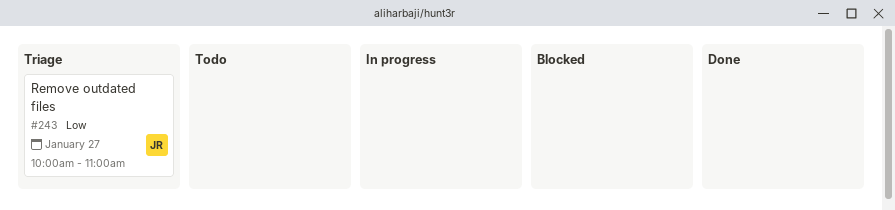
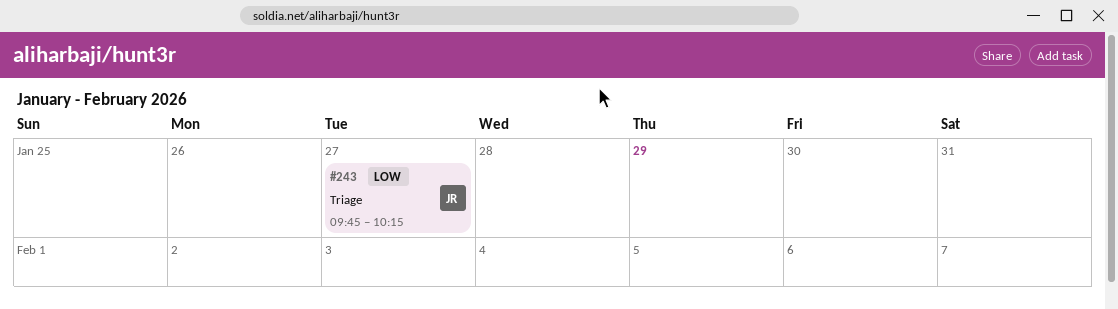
#243, begins: 10:00 -> 09:45
#243, ends: 11:00 -> 10:15

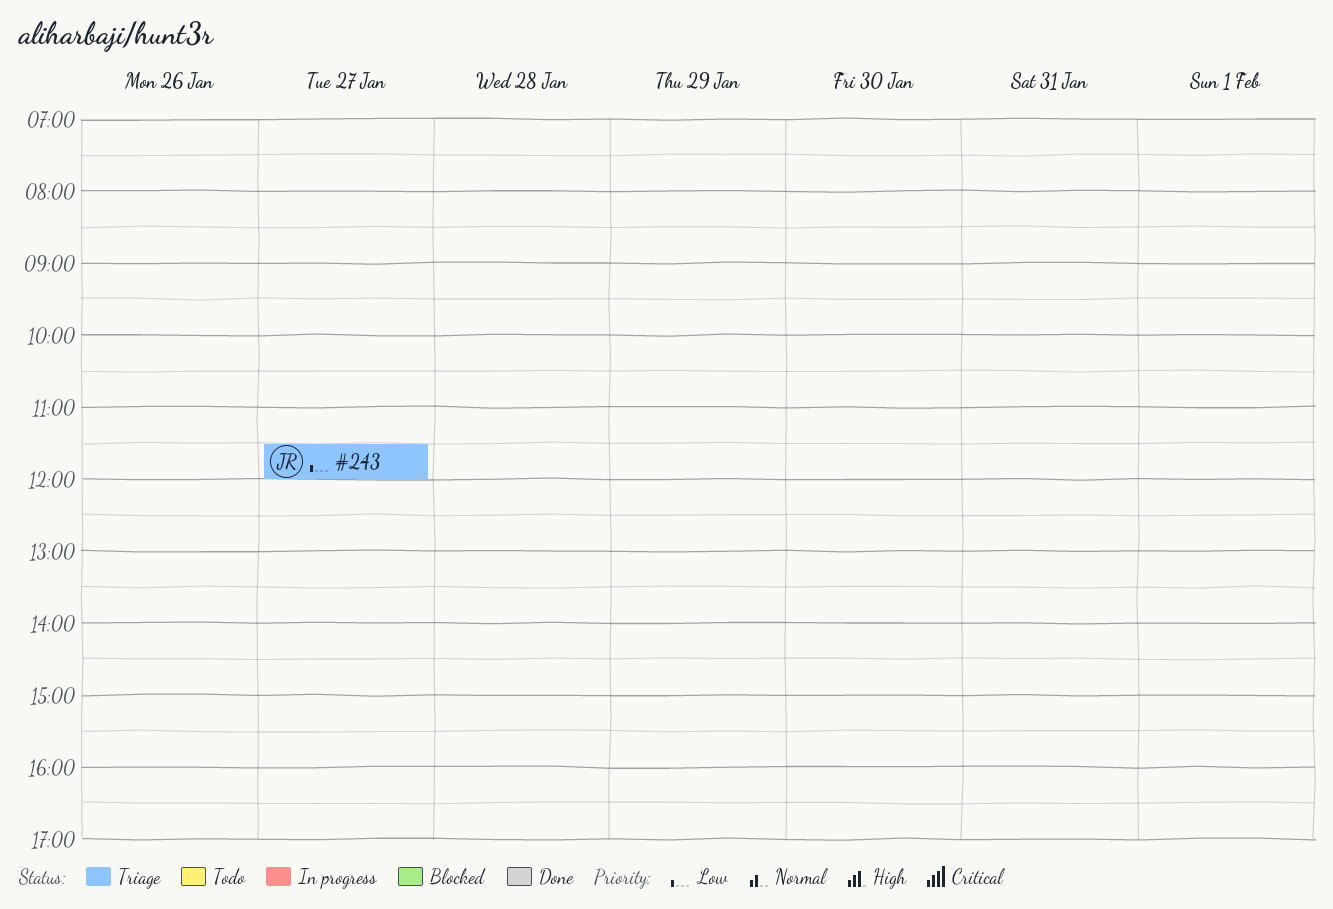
#243, begins: 09:45 -> 11:30
#243, ends: 10:15 -> 12:00

